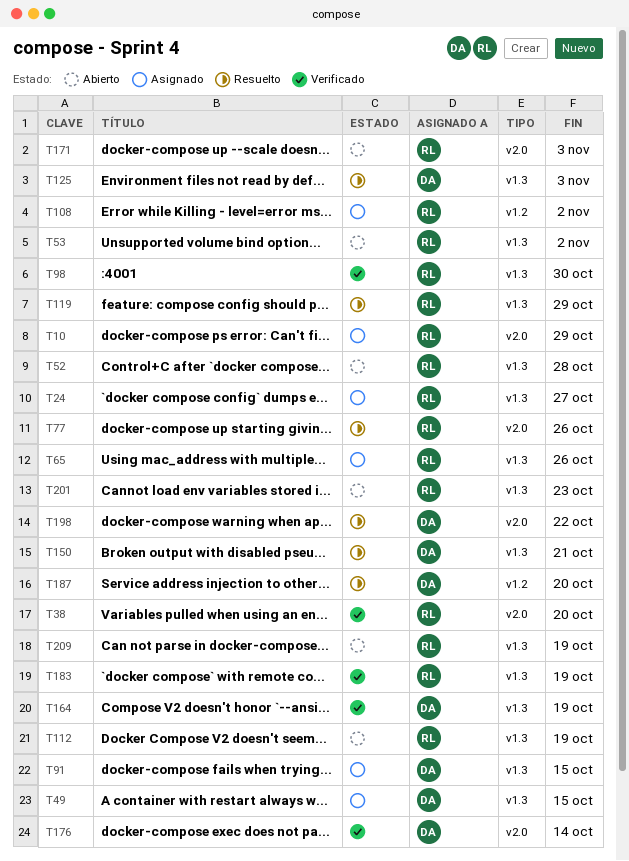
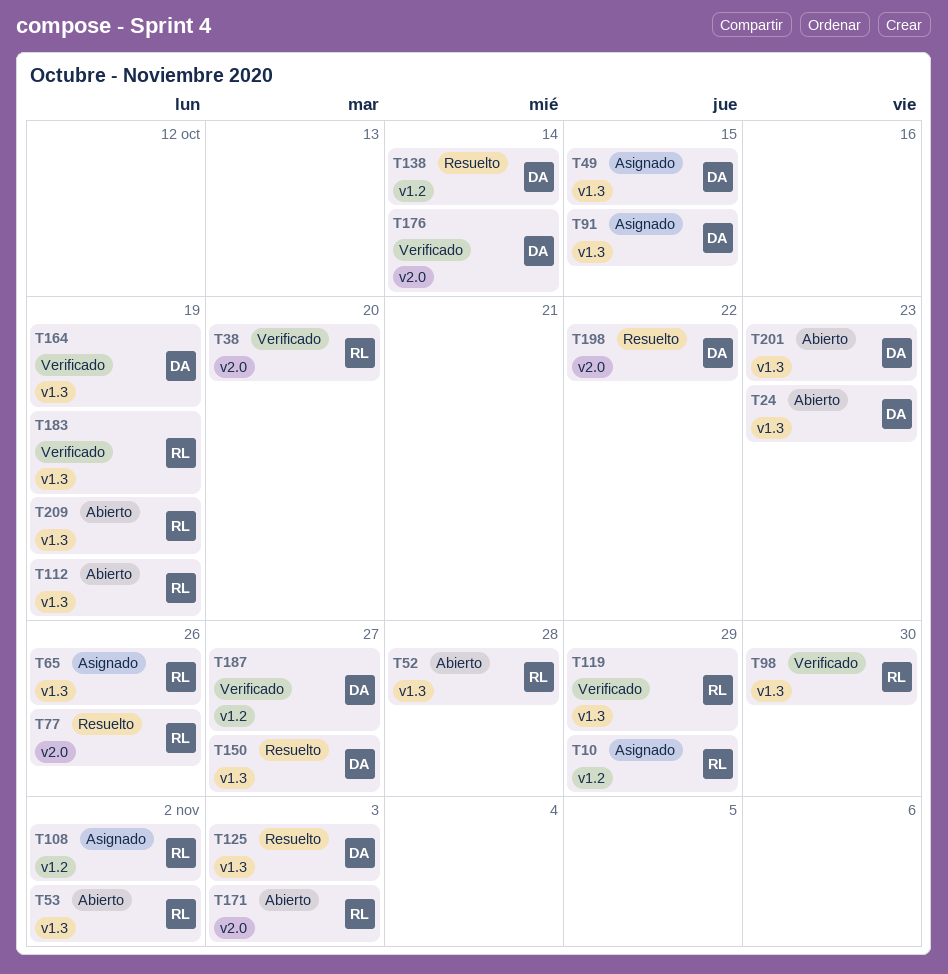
T10, label: v2.0 -> v1.2
T24, status: Asignado -> Abierto
T24, owner: RL -> DA
T24, due: Oct 27 -> Oct 23
T119, status: Resuelto -> Verificado
T138: none -> present
T150, due: Oct 21 -> Oct 27
T187, status: Resuelto -> Verificado
T187, due: Oct 20 -> Oct 27
T201, owner: RL -> DA

